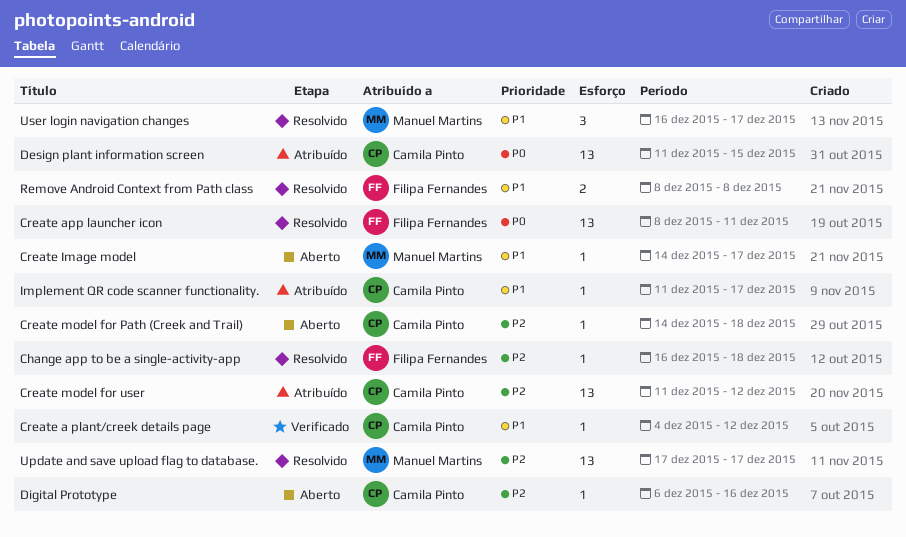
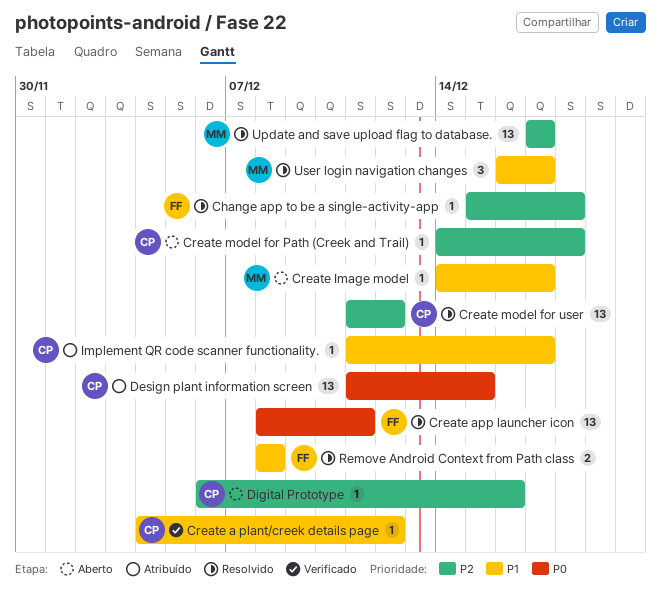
Change app to be a single-activity-app, start: Dec 16 -> Dec 15
Create model for user, status: Atribuído -> Resolvido

